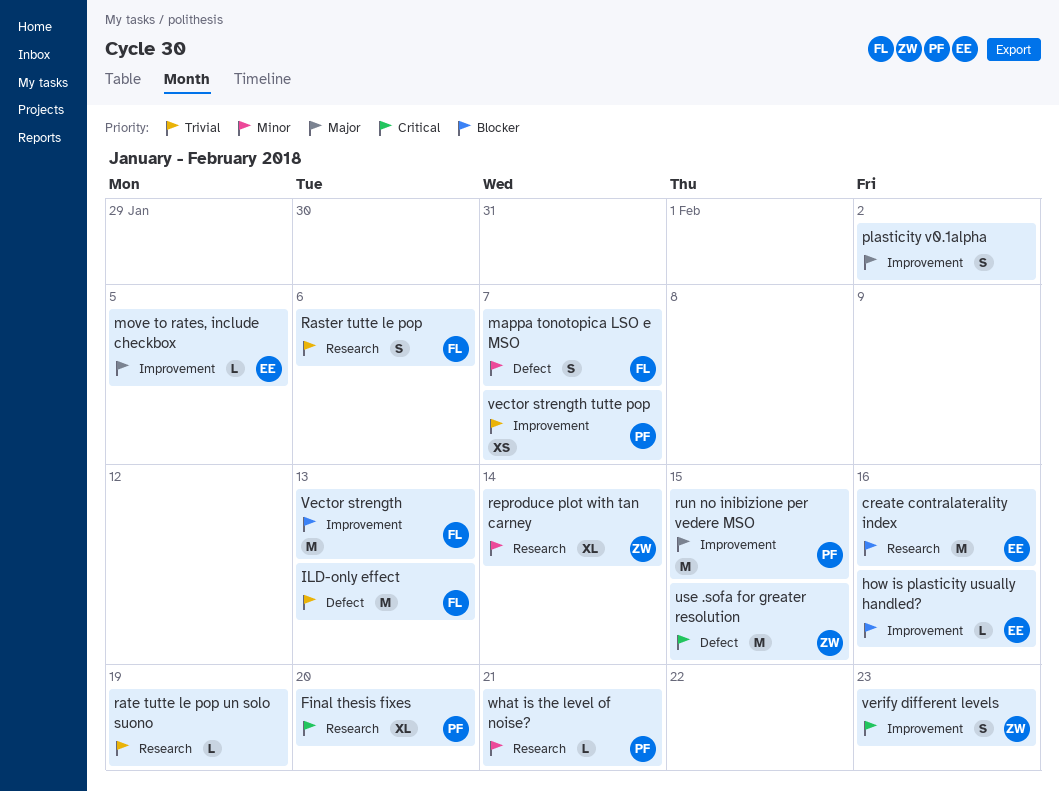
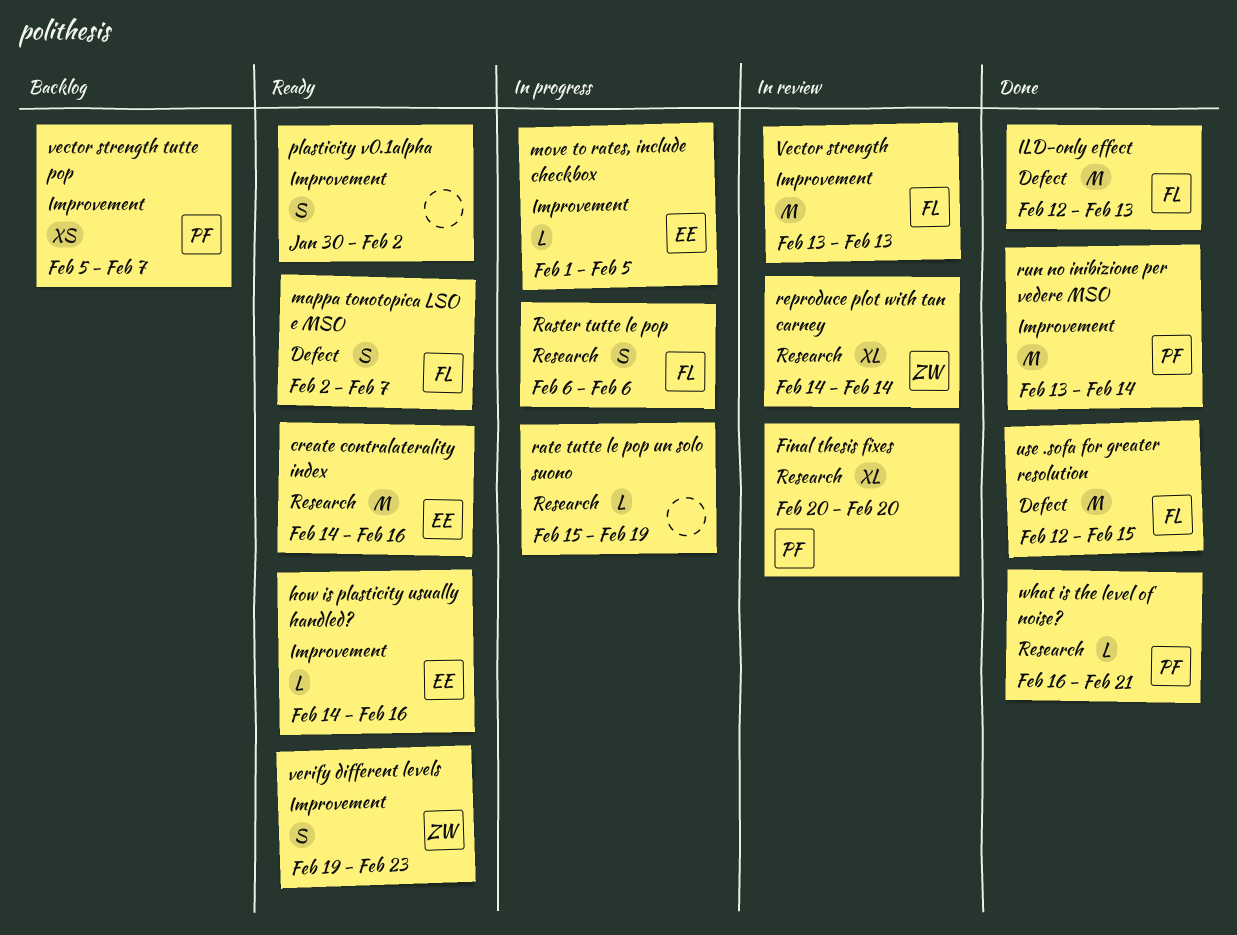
run no inibizione per vedere MSO, due: Feb 15 -> Feb 14
use .sofa for greater resolution, owner: ZW -> FL

